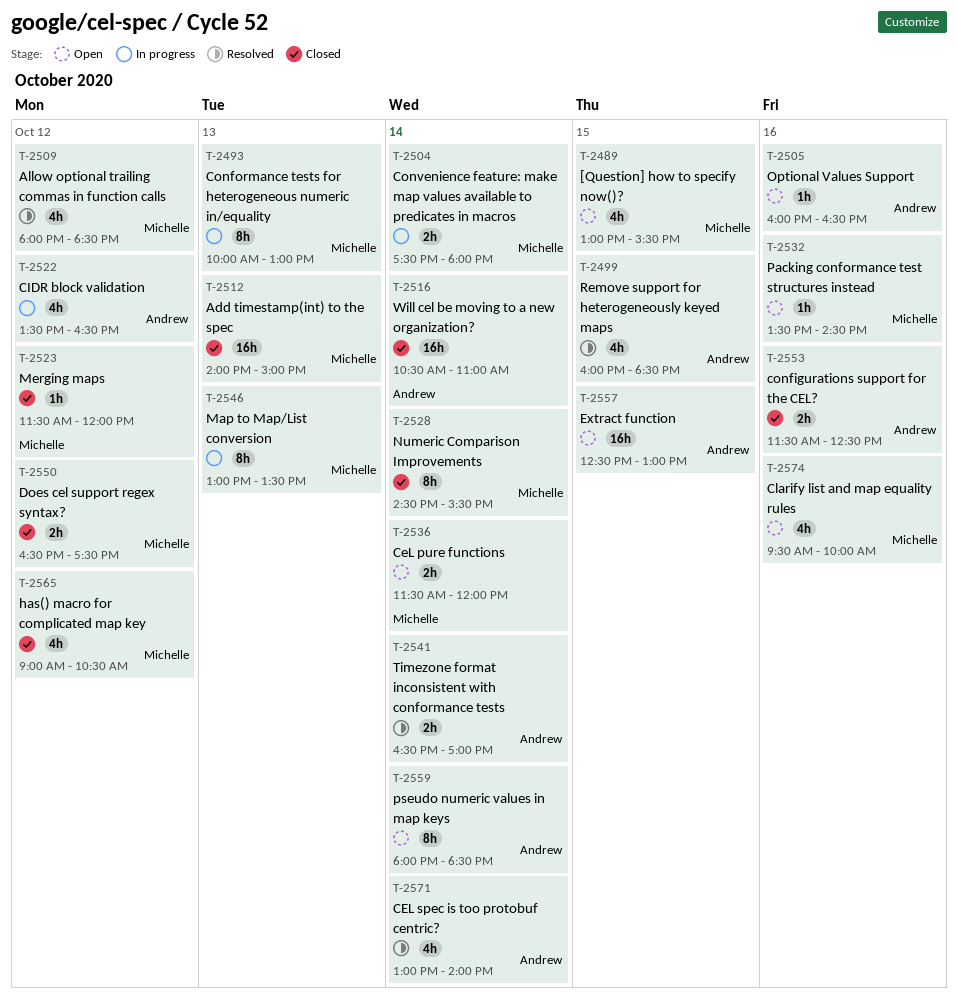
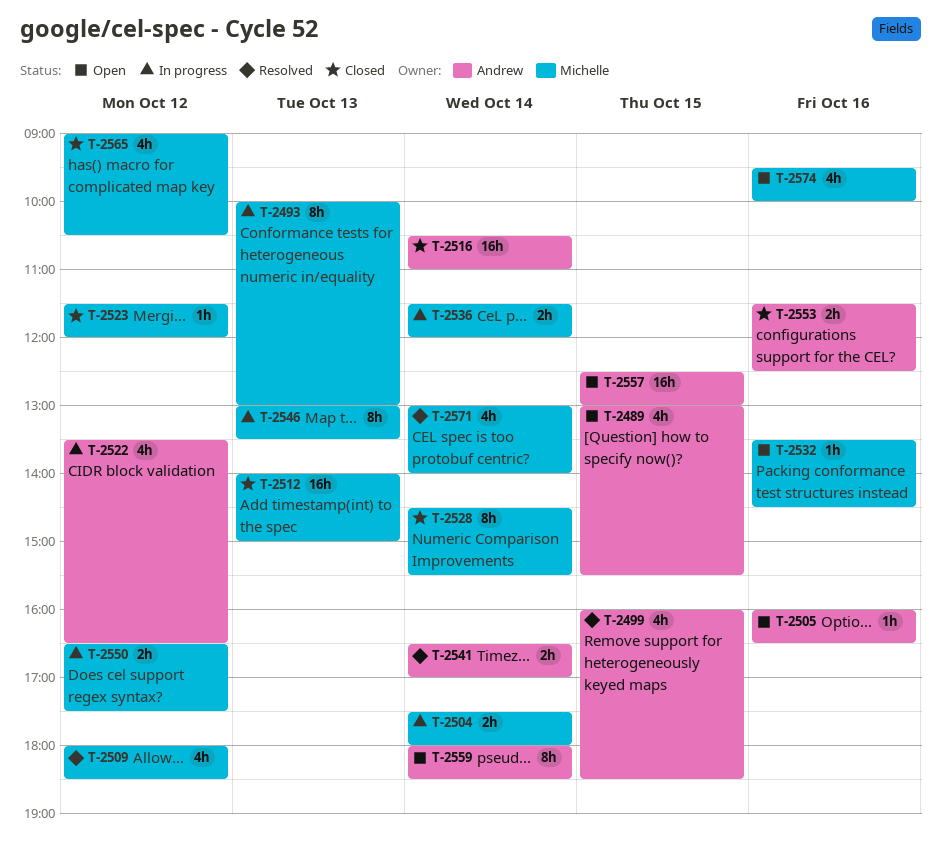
T-2489, owner: Michelle -> Andrew
T-2536, status: Open -> In progress
T-2550, status: Closed -> In progress
T-2571, owner: Andrew -> Michelle

